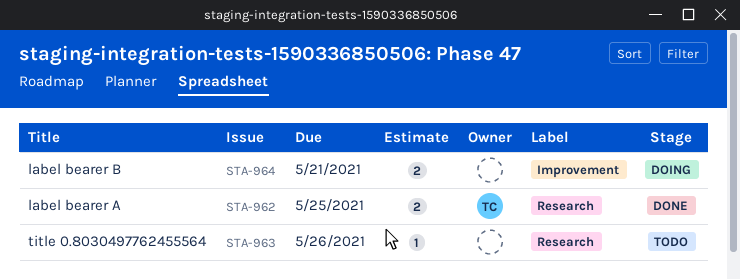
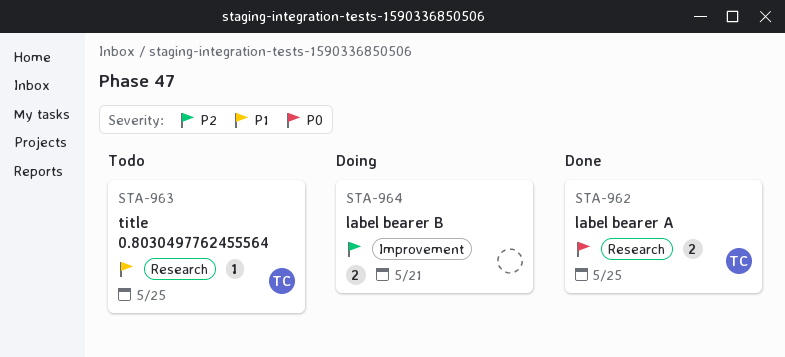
STA-963, owner: none -> TC
STA-963, due: May 26 -> May 25

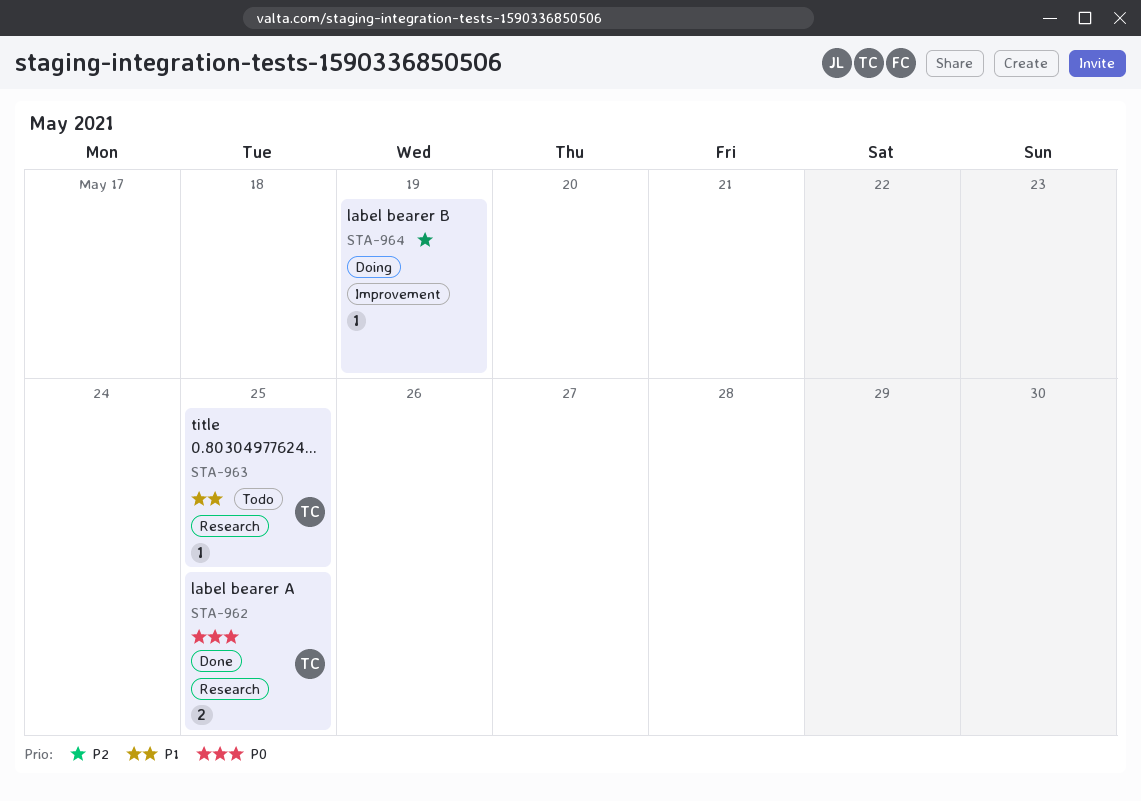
STA-964, estimate: 2 -> 1
STA-964, due: May 21 -> May 19

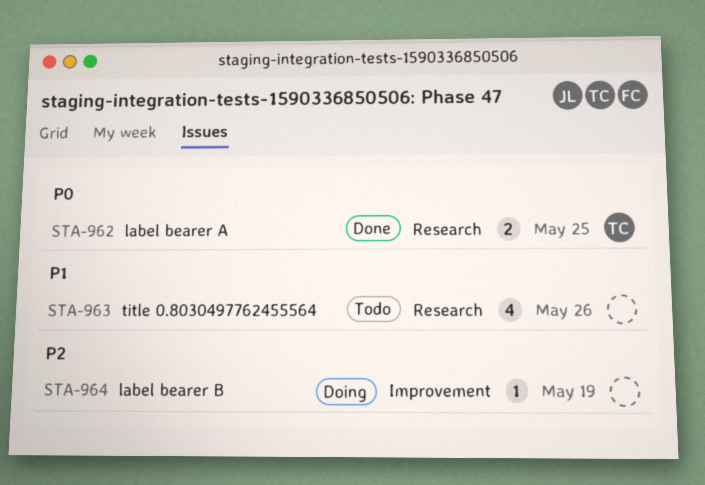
STA-963, owner: TC -> none
STA-963, estimate: 1 -> 4
STA-963, due: May 25 -> May 26

